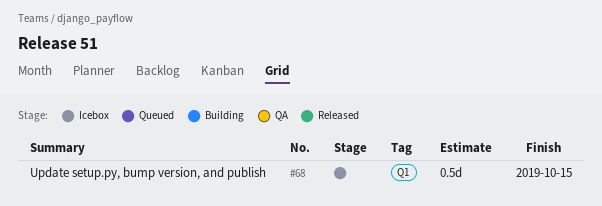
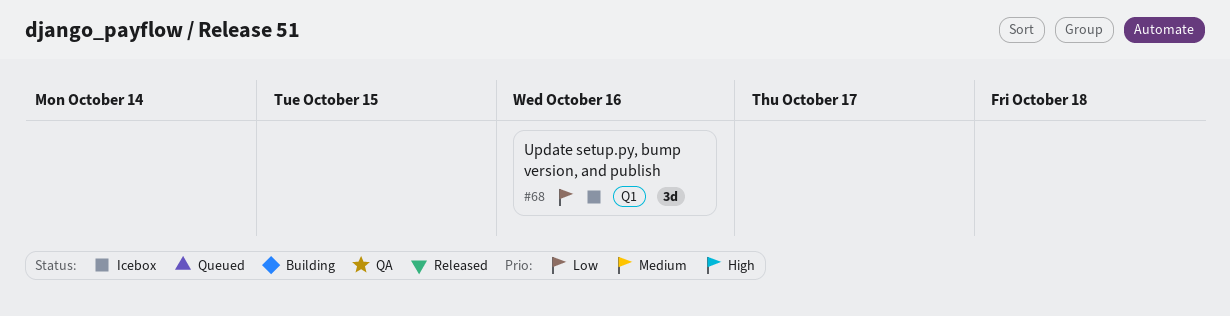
#68, estimate: 0.5d -> 3d
#68, due: Oct 15 -> Oct 16

